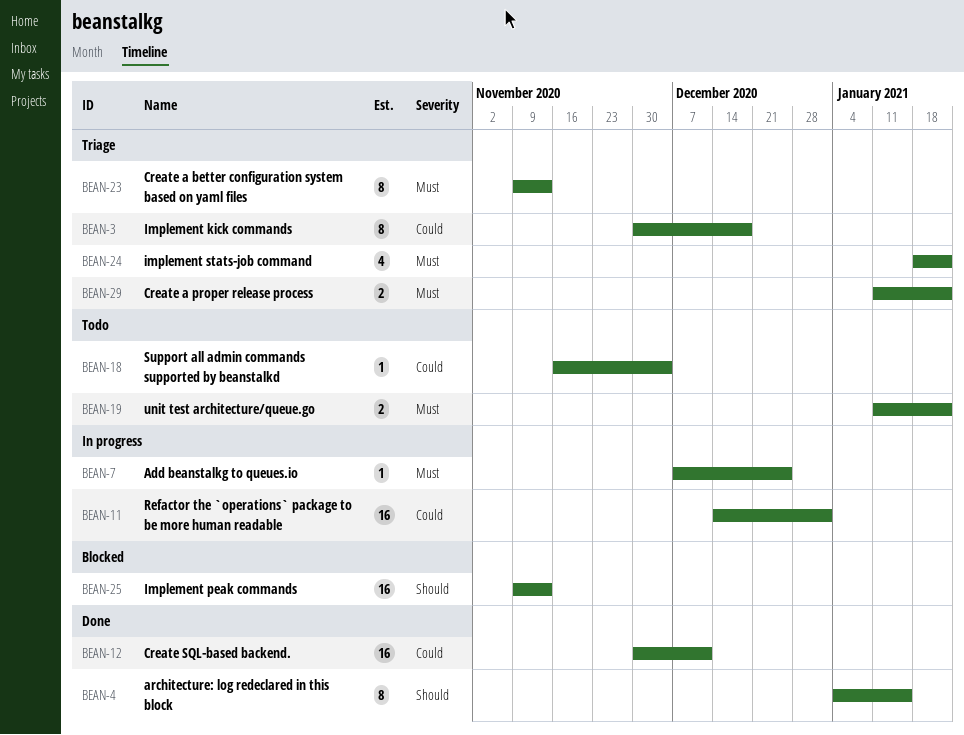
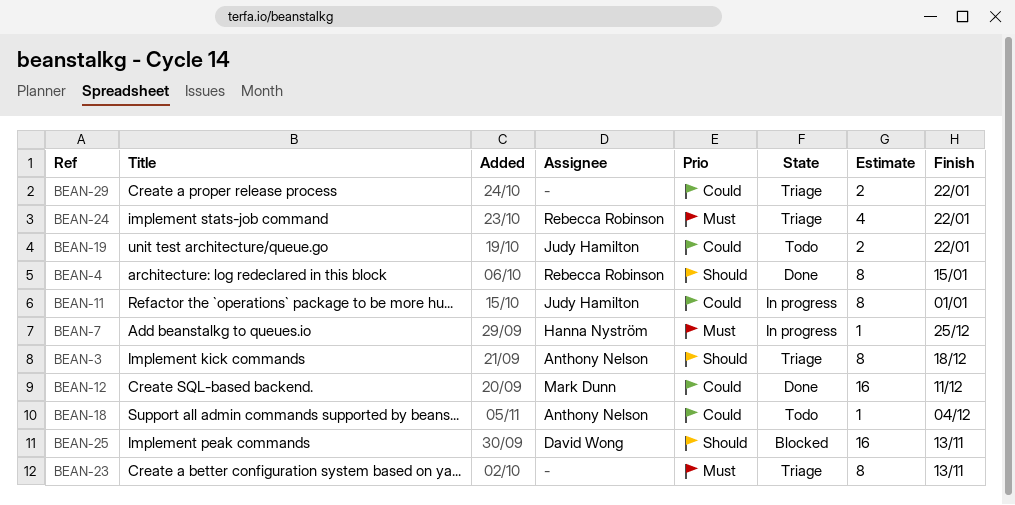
BEAN-3, priority: Could -> Should
BEAN-11, estimate: 16 -> 8
BEAN-19, priority: Must -> Could
BEAN-29, priority: Must -> Could

